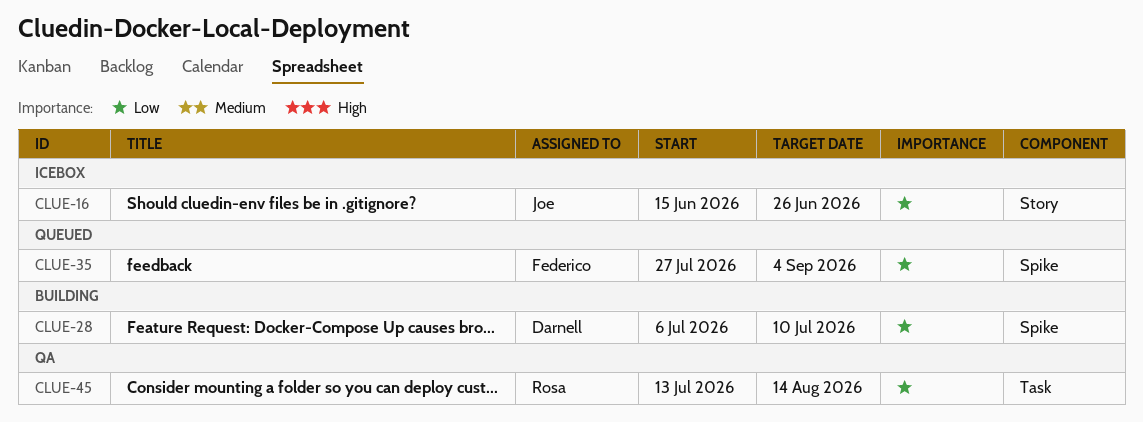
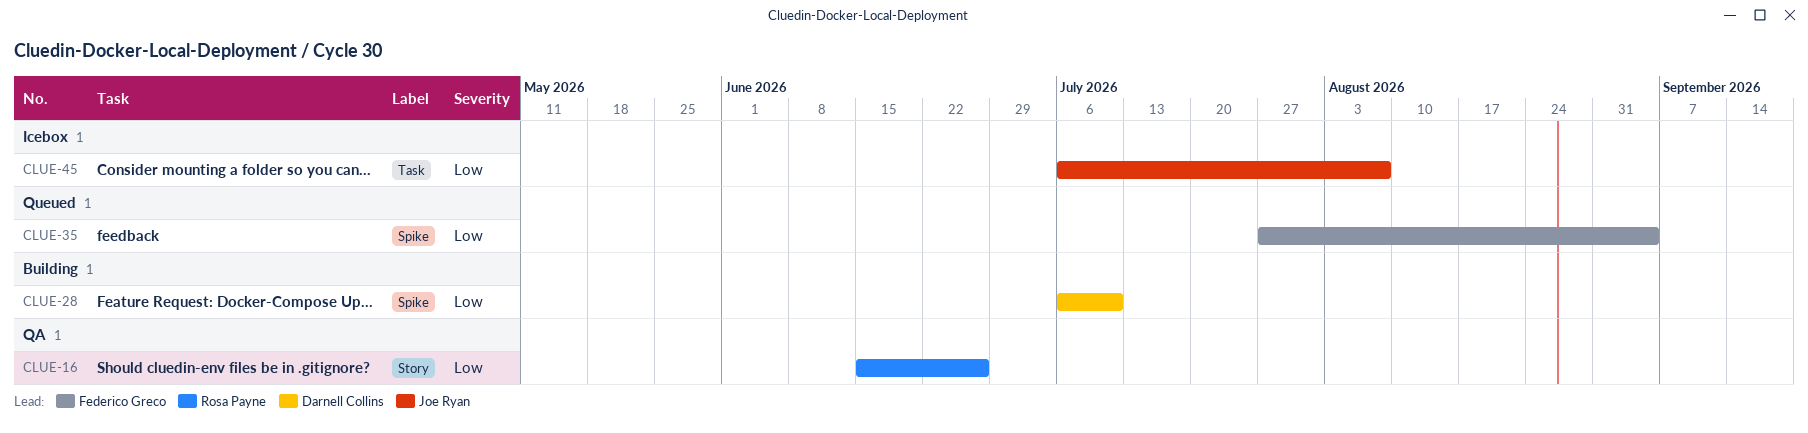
CLUE-16, status: Icebox -> QA
CLUE-16, owner: Joe Ryan -> Rosa Payne
CLUE-45, status: QA -> Icebox
CLUE-45, owner: Rosa Payne -> Joe Ryan
CLUE-45, start: Jul 13 -> Jul 6
CLUE-45, due: Aug 14 -> Aug 7

